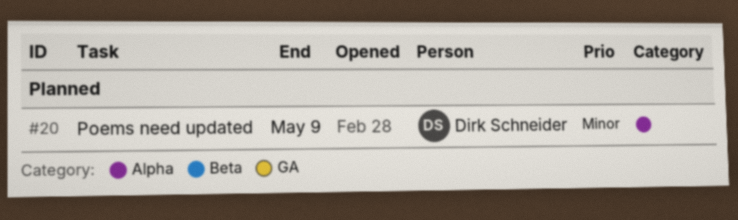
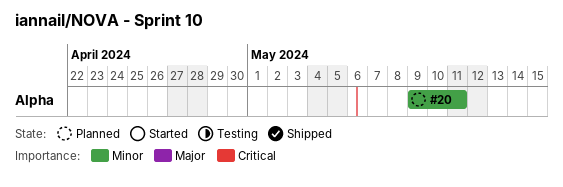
#20, due: May 9 -> May 11

